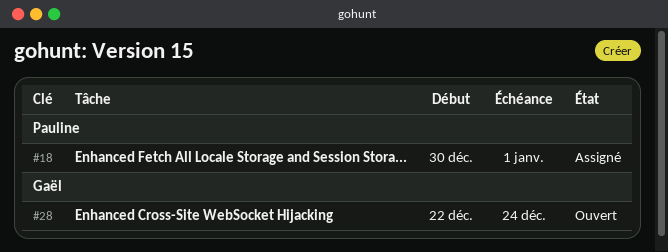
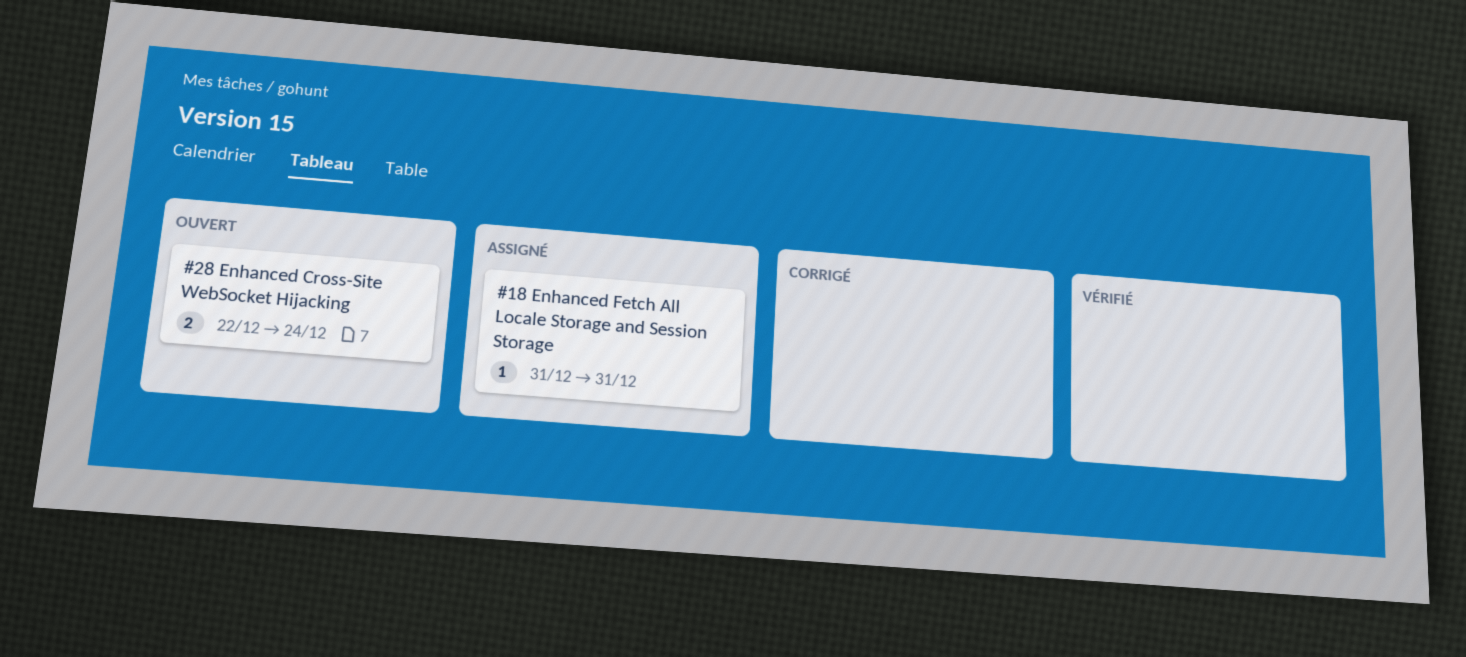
#18, start: Dec 30 -> Dec 31
#18, due: Jan 1 -> Dec 31

